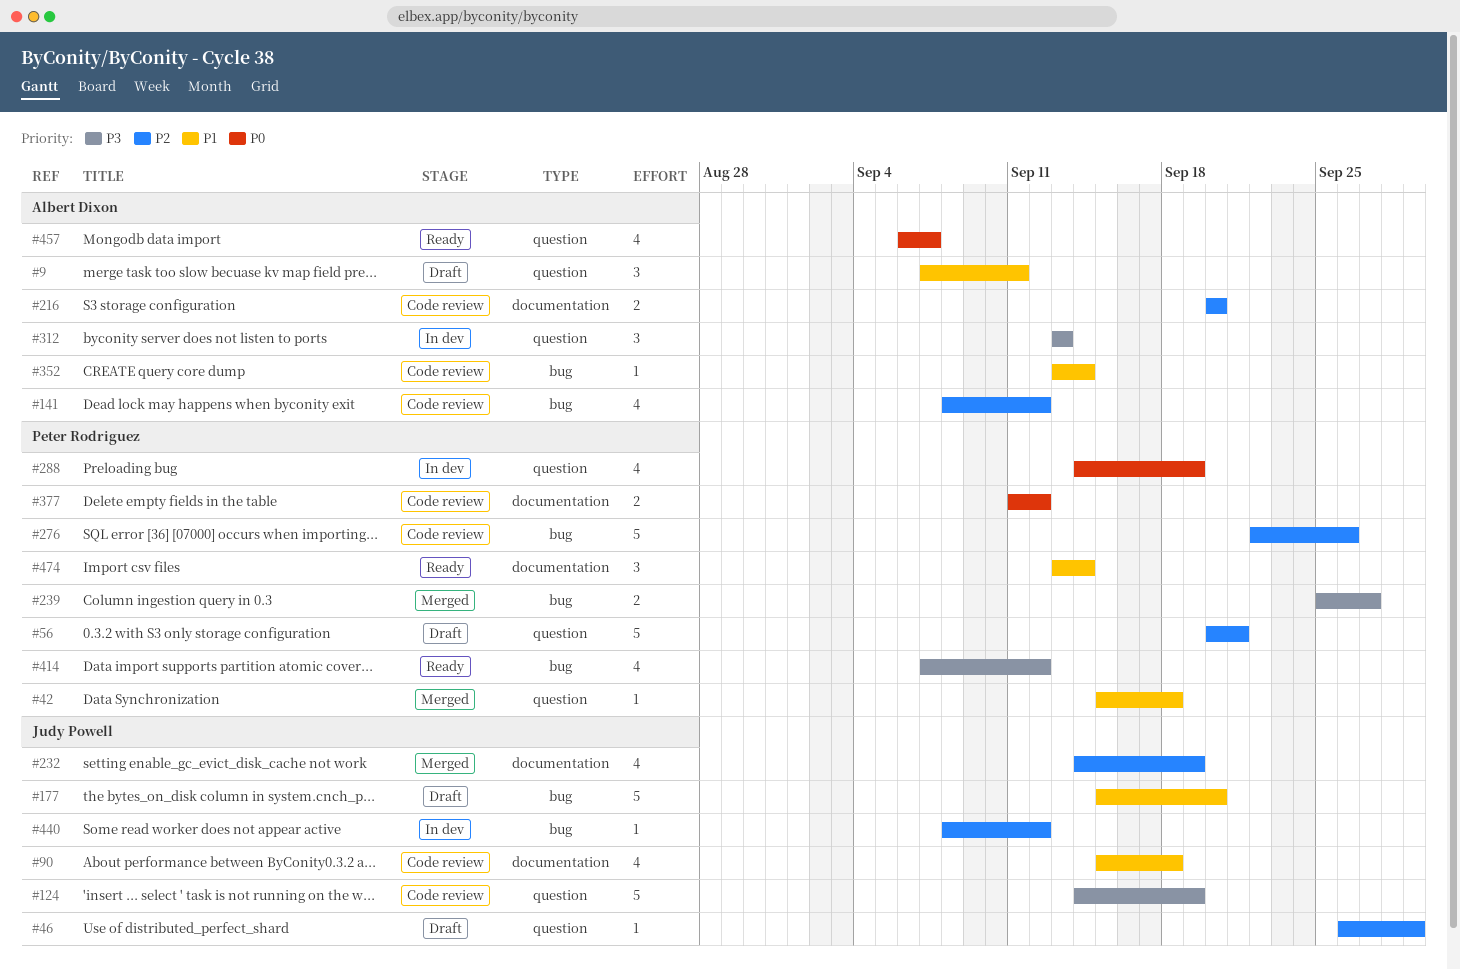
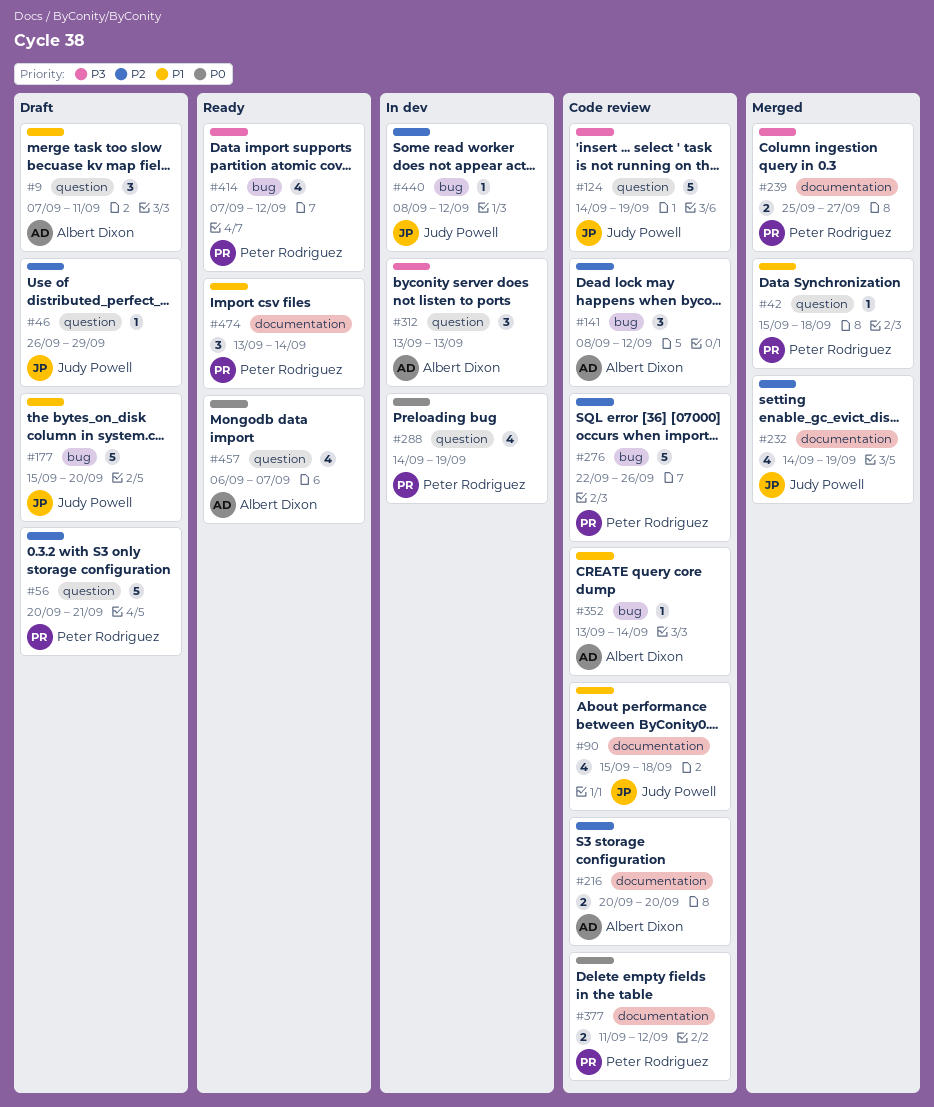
#141, estimate: 4 -> 3
#239, label: bug -> documentation

